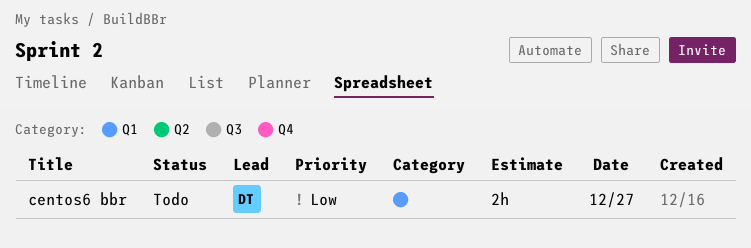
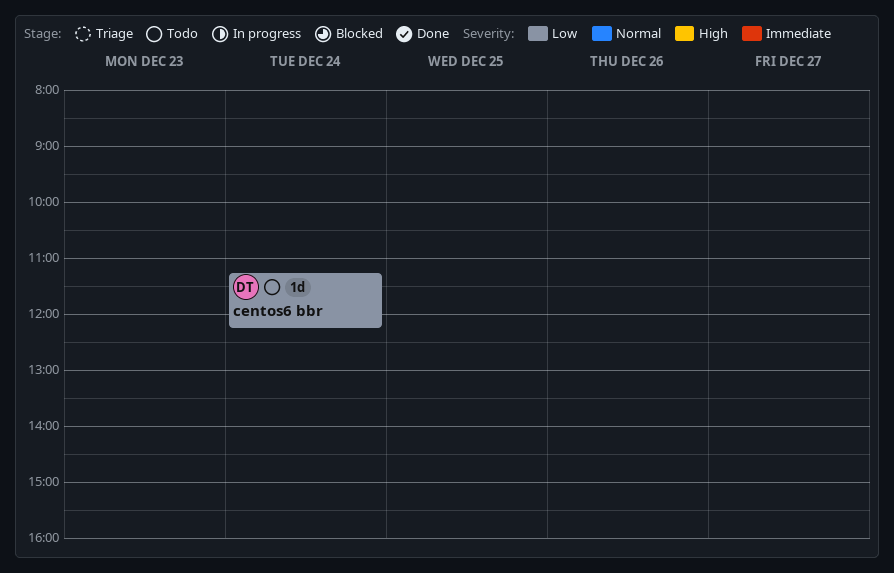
centos6 bbr, estimate: 2h -> 1d
centos6 bbr, day: Dec 27 -> Dec 24

